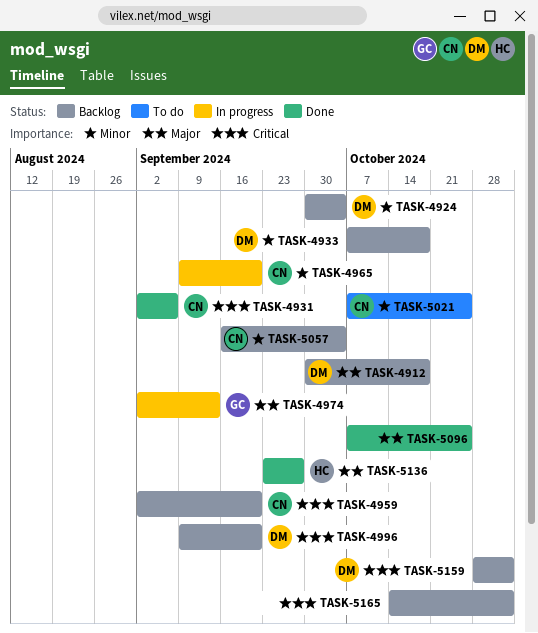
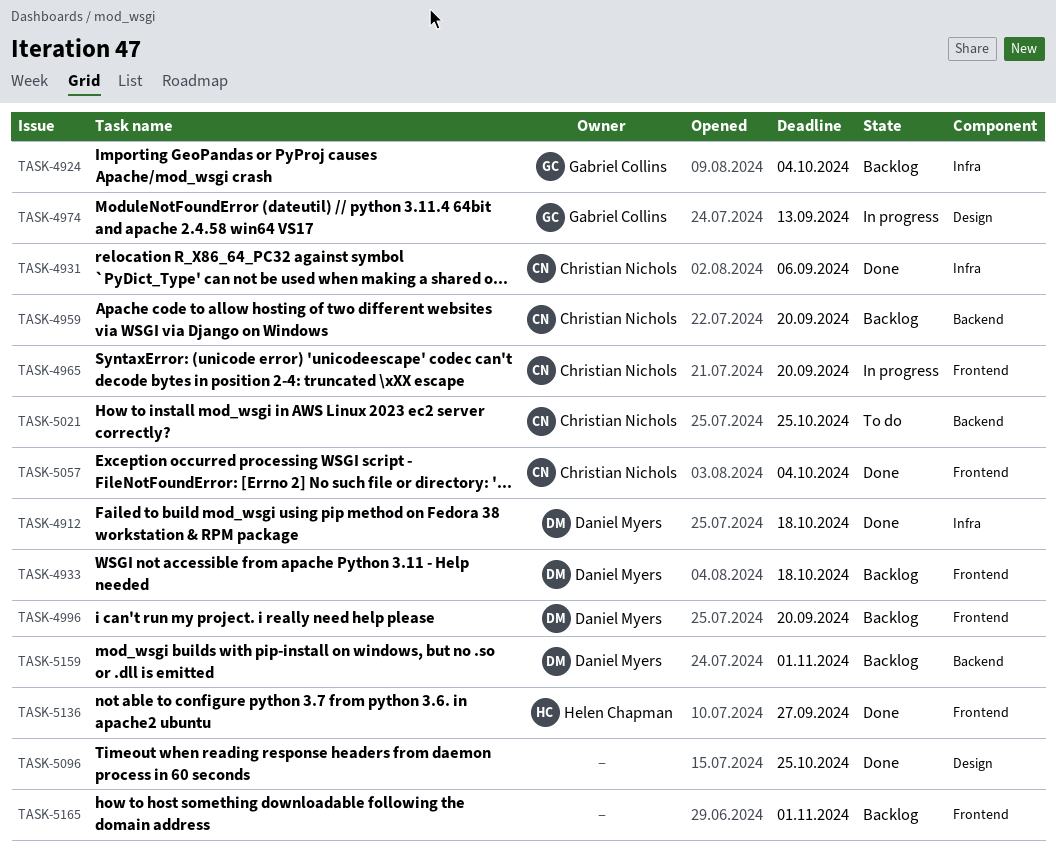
TASK-4912, status: Backlog -> Done
TASK-4924, owner: Daniel Myers -> Gabriel Collins
TASK-5057, status: Backlog -> Done

